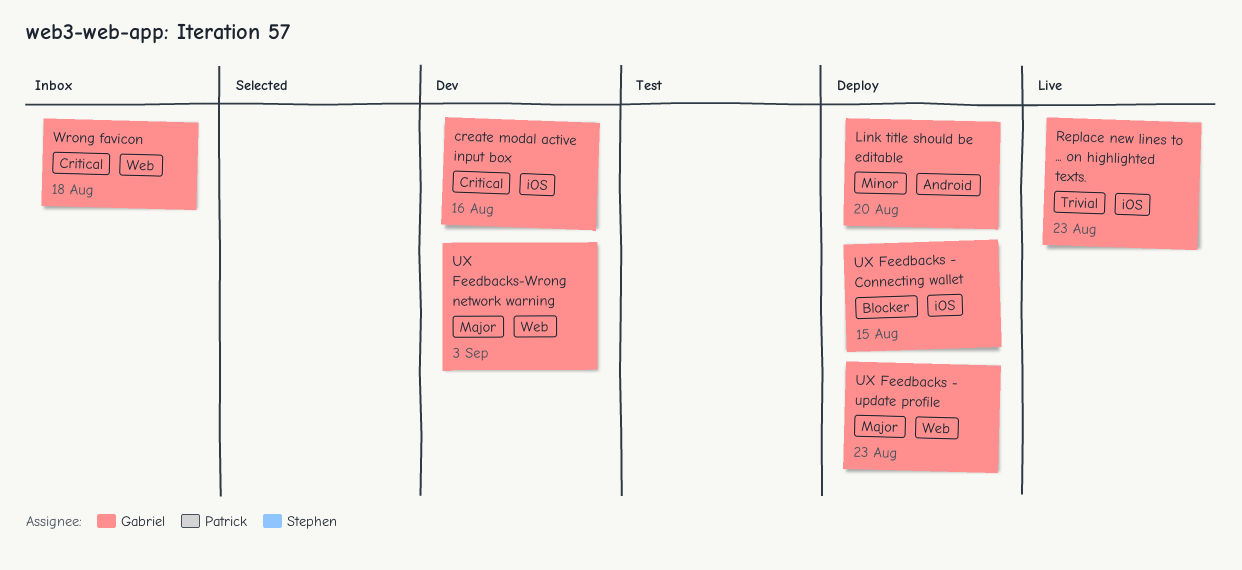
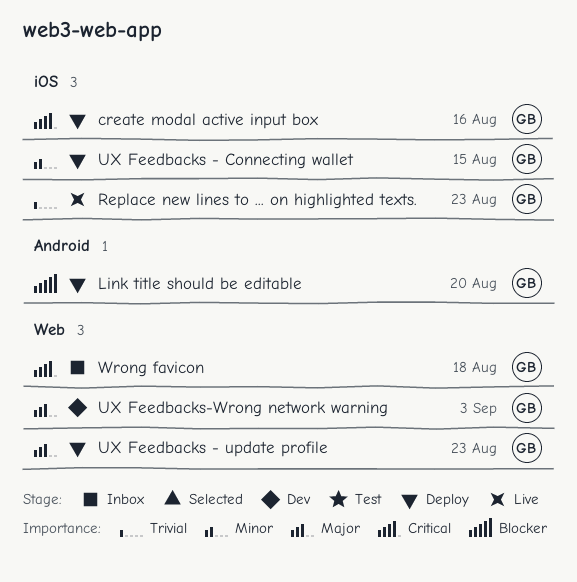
create modal active input box, status: Dev -> Deploy
Link title should be editable, priority: Minor -> Blocker
UX Feedbacks - Connecting wallet, priority: Blocker -> Minor

